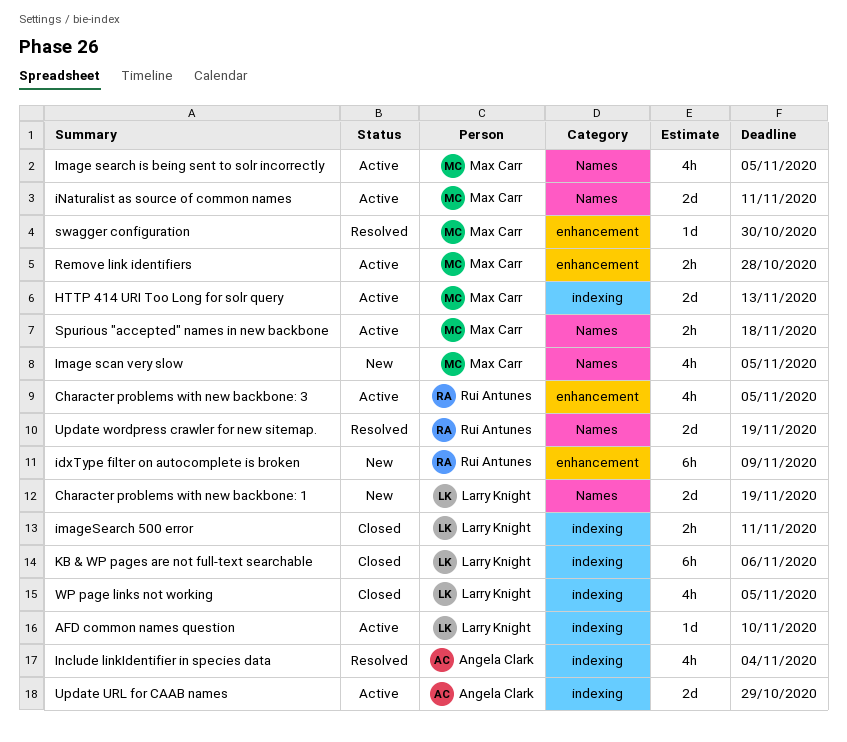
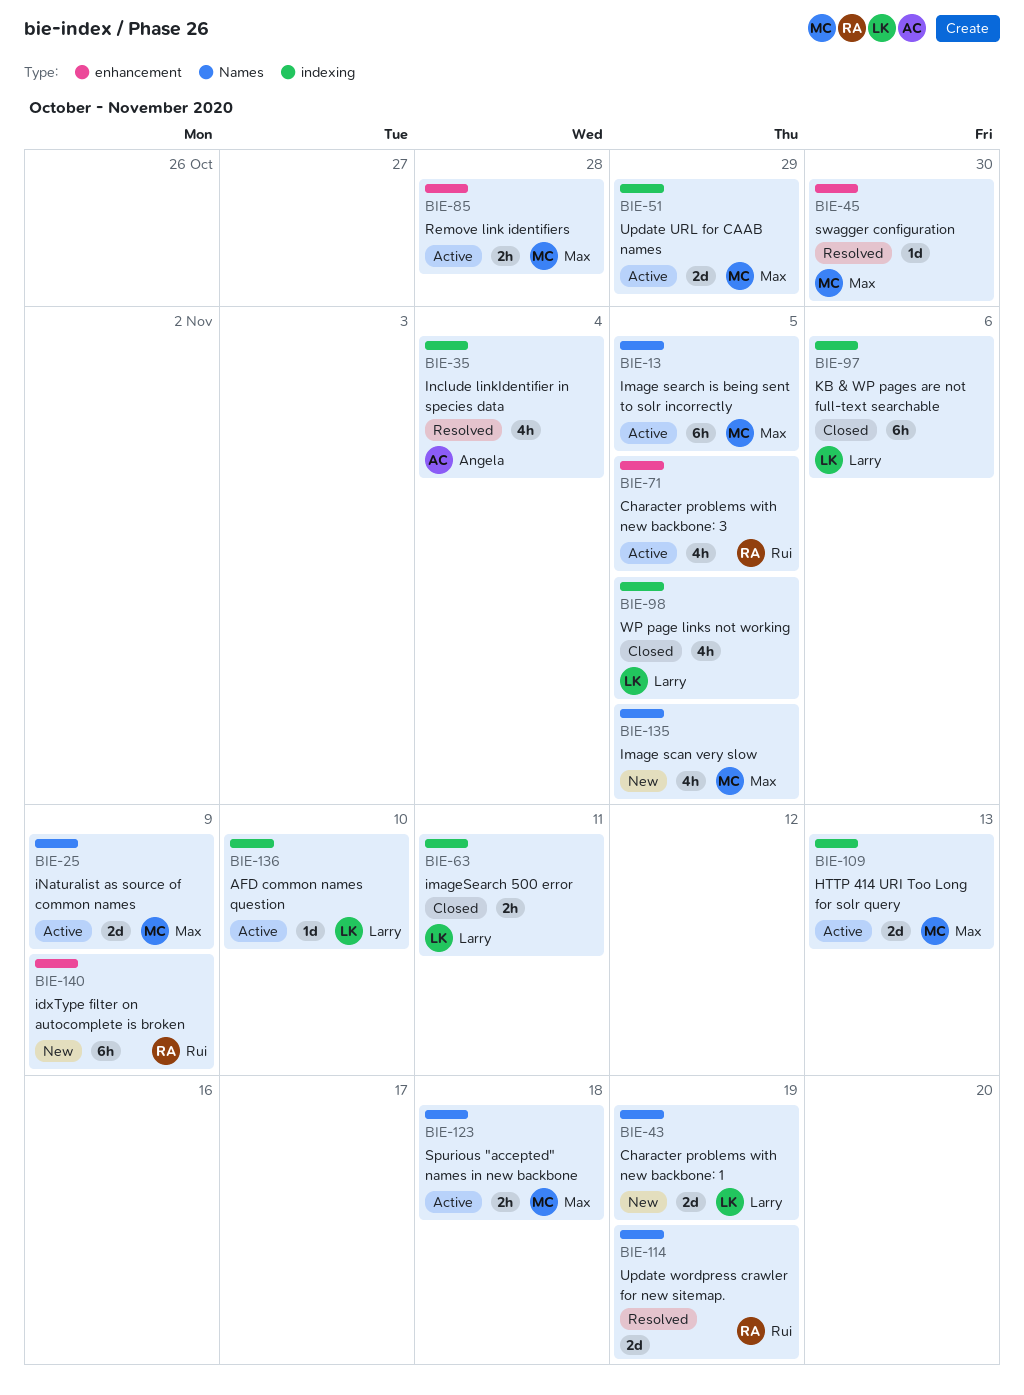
Image search is being sent to solr incorrectly, estimate: 4h -> 6h
iNaturalist as source of common names, due: Nov 11 -> Nov 9
Update URL for CAAB names, owner: Angela Clark -> Max Carr

